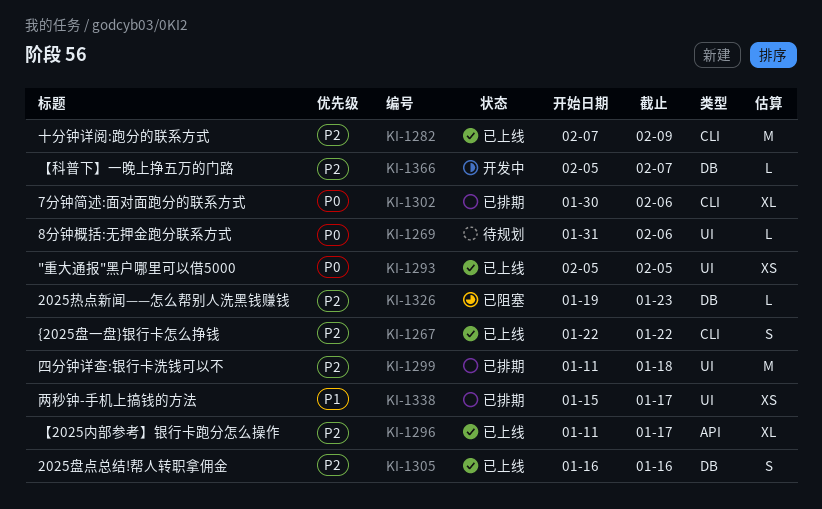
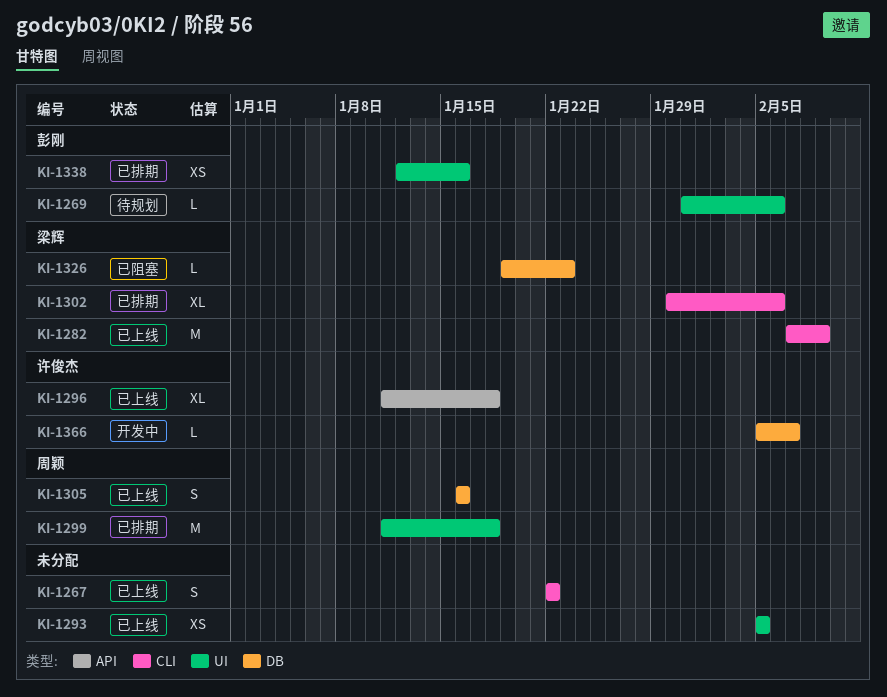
KI-1296, due: Jan 17 -> Jan 18
KI-1338, start: Jan 15 -> Jan 12
KI-1338, due: Jan 17 -> Jan 16

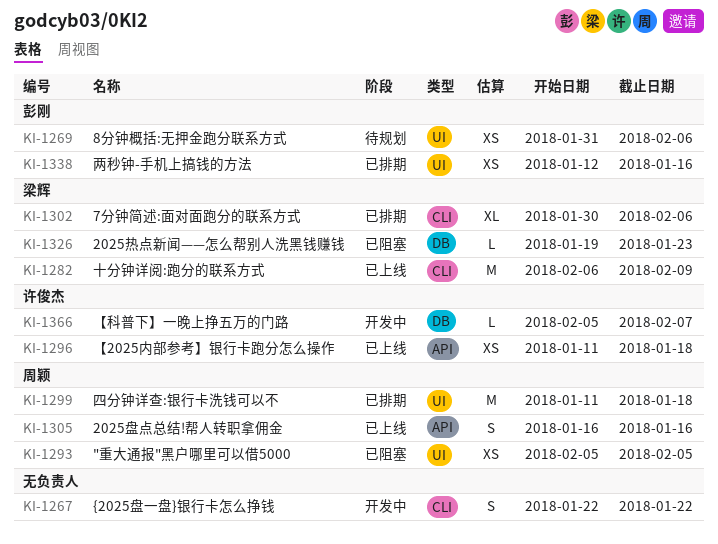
KI-1267, status: 已上线 -> 开发中
KI-1269, estimate: L -> XS
KI-1282, start: Feb 7 -> Feb 6
KI-1293, status: 已上线 -> 已阻塞
KI-1293, owner: none -> 周颖
KI-1296, estimate: XL -> XS
KI-1305, label: DB -> API

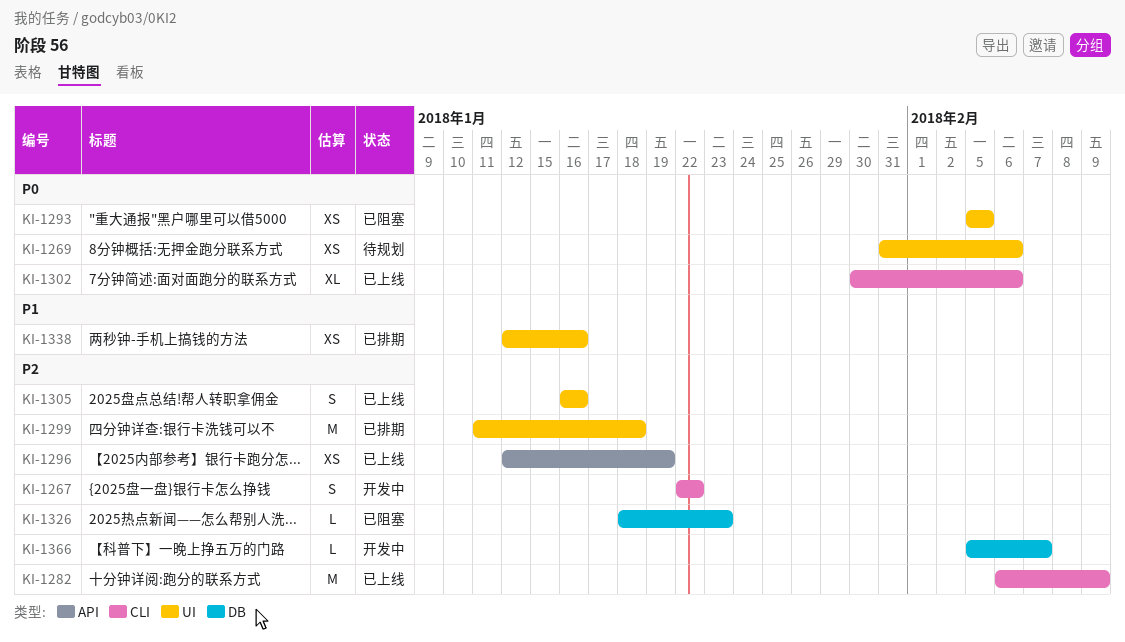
KI-1296, start: Jan 11 -> Jan 12
KI-1296, due: Jan 18 -> Jan 19
KI-1302, status: 已排期 -> 已上线
KI-1305, label: API -> UI
KI-1326, start: Jan 19 -> Jan 18

